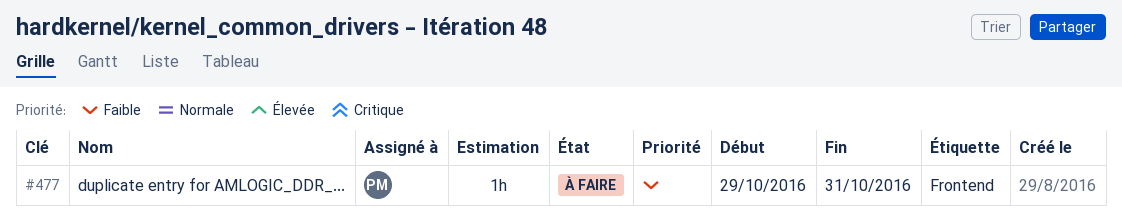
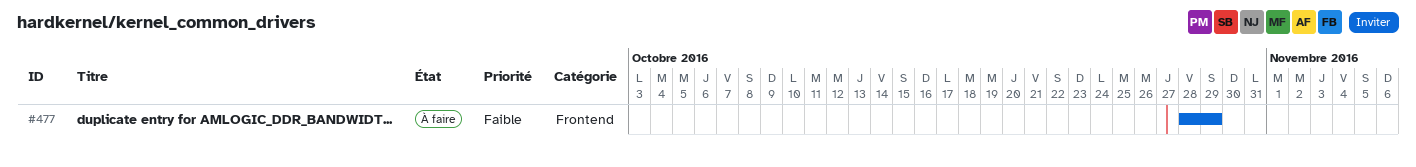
#477, start: Oct 29 -> Oct 28
#477, due: Oct 31 -> Oct 29

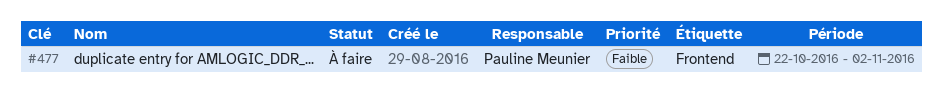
#477, start: Oct 28 -> Oct 22
#477, due: Oct 29 -> Nov 2

